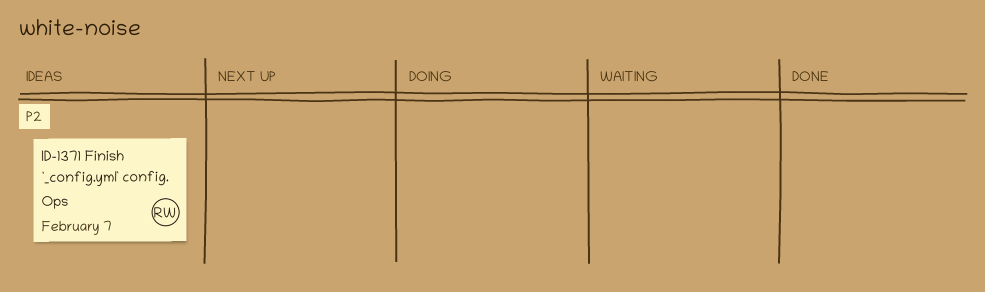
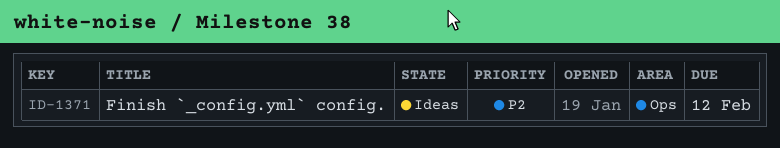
ID-1371, due: Feb 7 -> Feb 12

